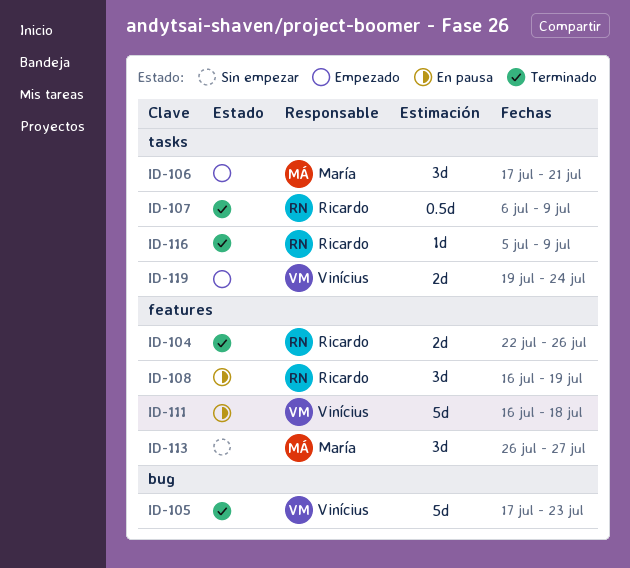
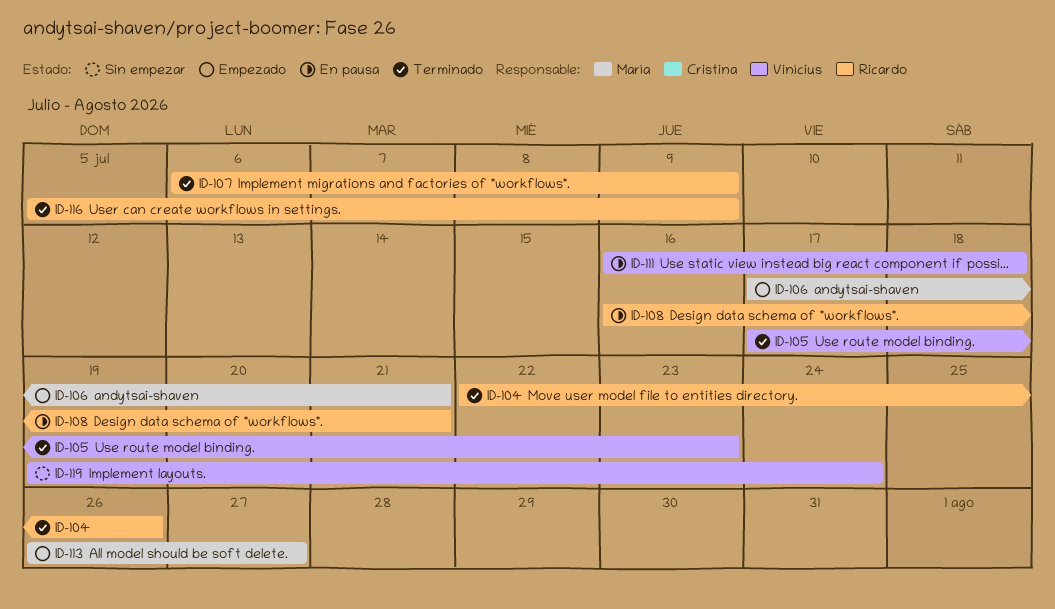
ID-108, due: Jul 19 -> Jul 21
ID-113, status: Sin empezar -> Empezado
ID-119, status: Empezado -> Sin empezar

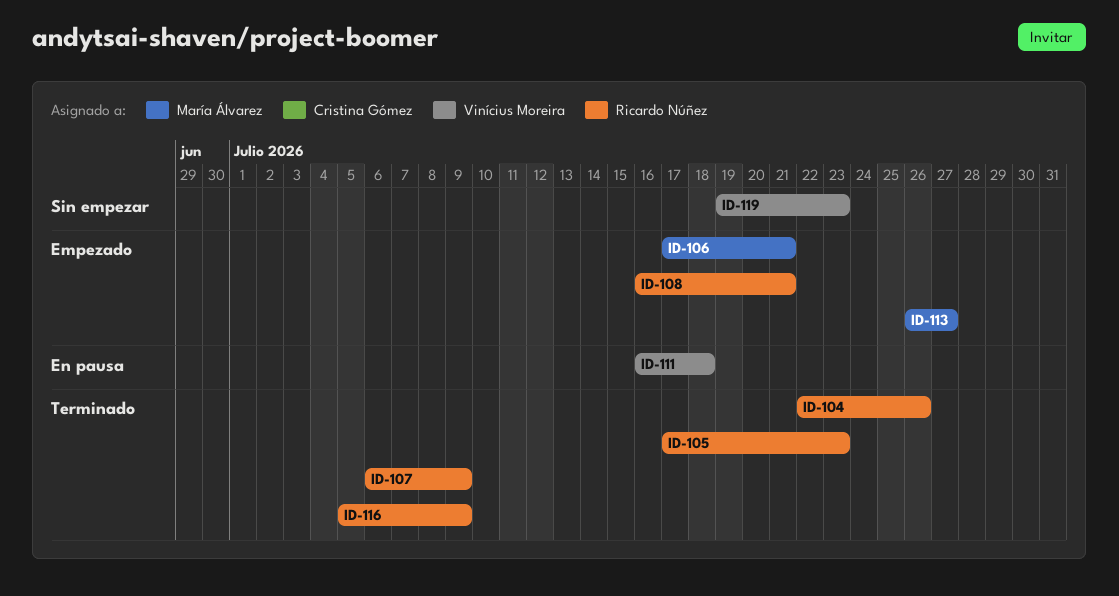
ID-105, owner: Vinícius Moreira -> Ricardo Núñez
ID-108, status: En pausa -> Empezado
ID-119, due: Jul 24 -> Jul 23

